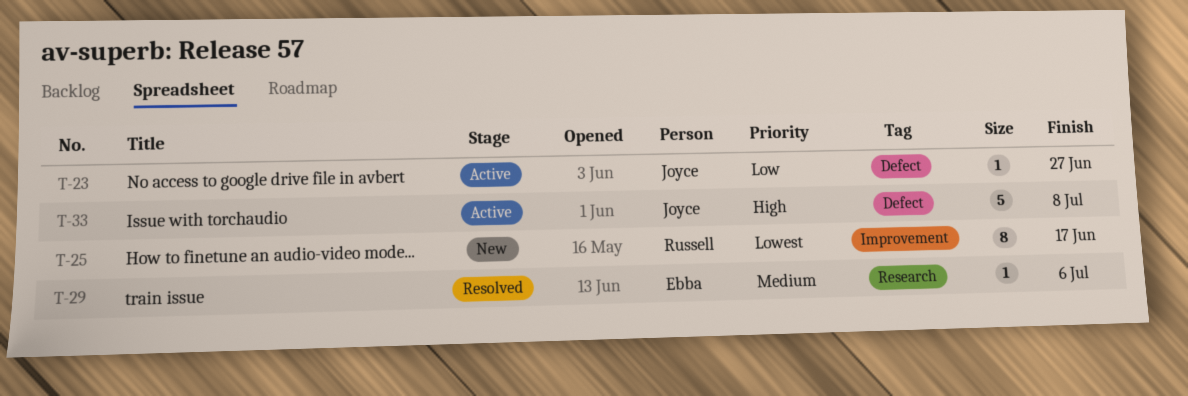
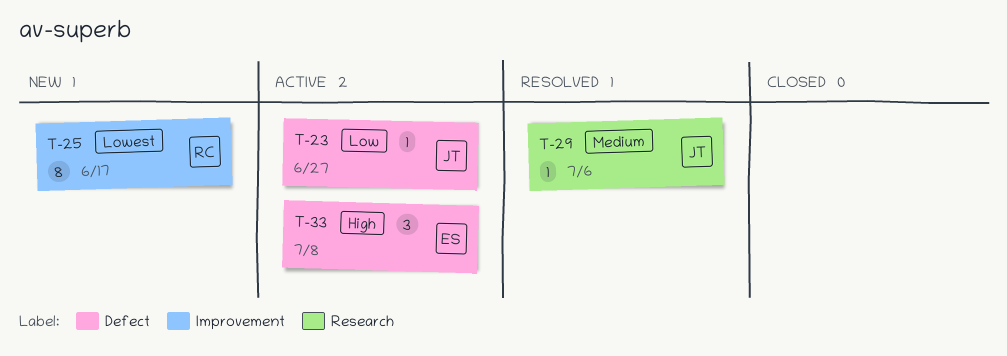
T-29, owner: Ebba -> Joyce
T-33, owner: Joyce -> Ebba
T-33, estimate: 5 -> 3

